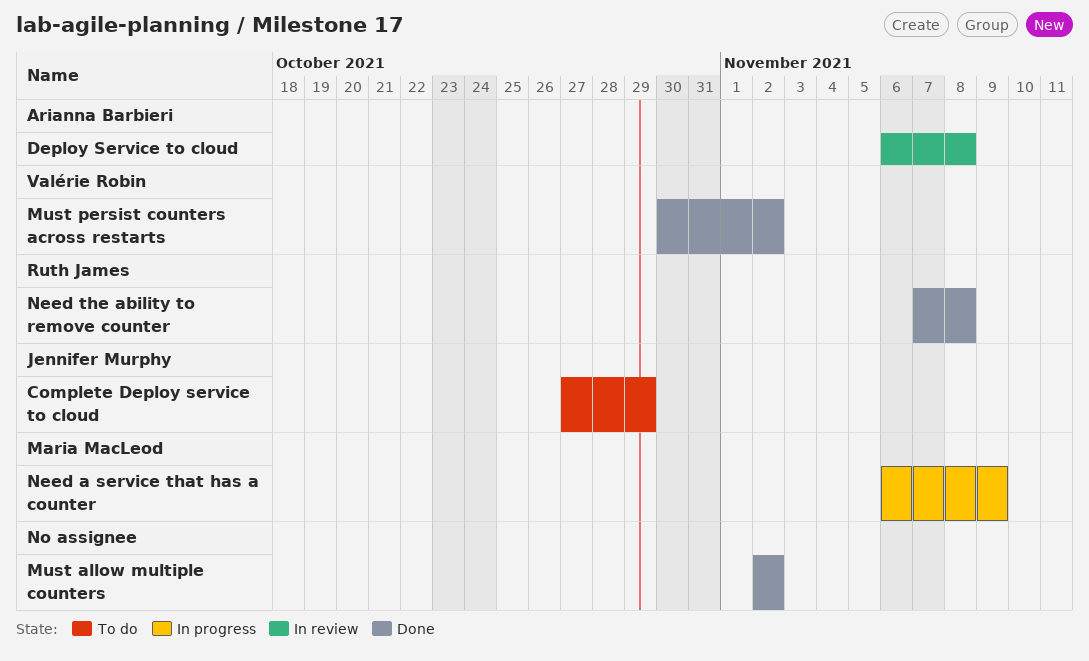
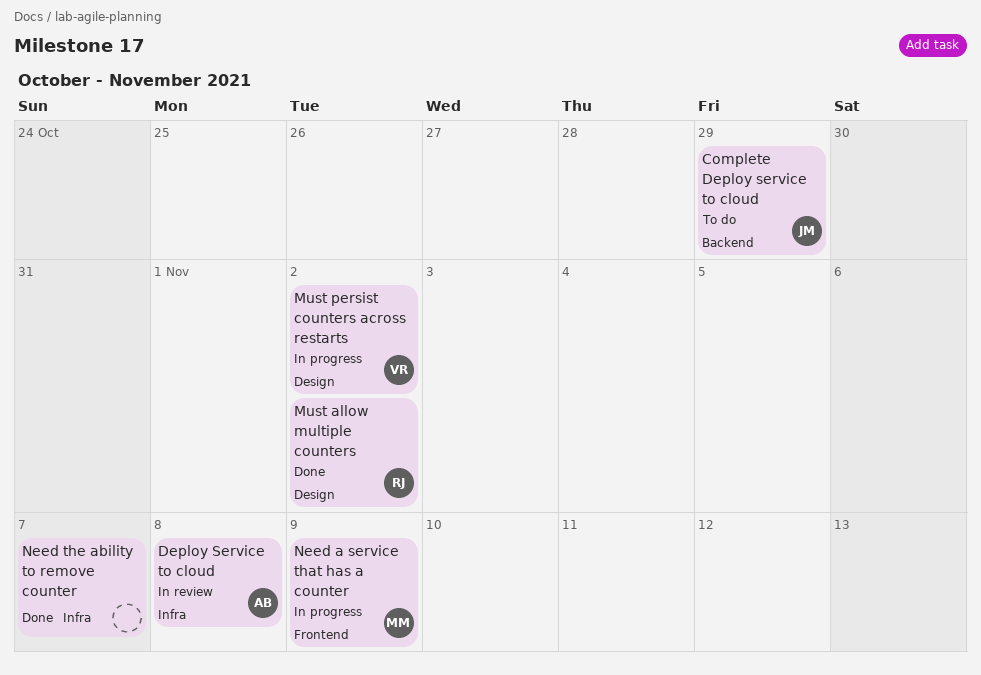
Must allow multiple counters, owner: none -> Ruth James
Must persist counters across restarts, status: Done -> In progress
Need the ability to remove counter, owner: Ruth James -> none
Need the ability to remove counter, due: Nov 8 -> Nov 7

